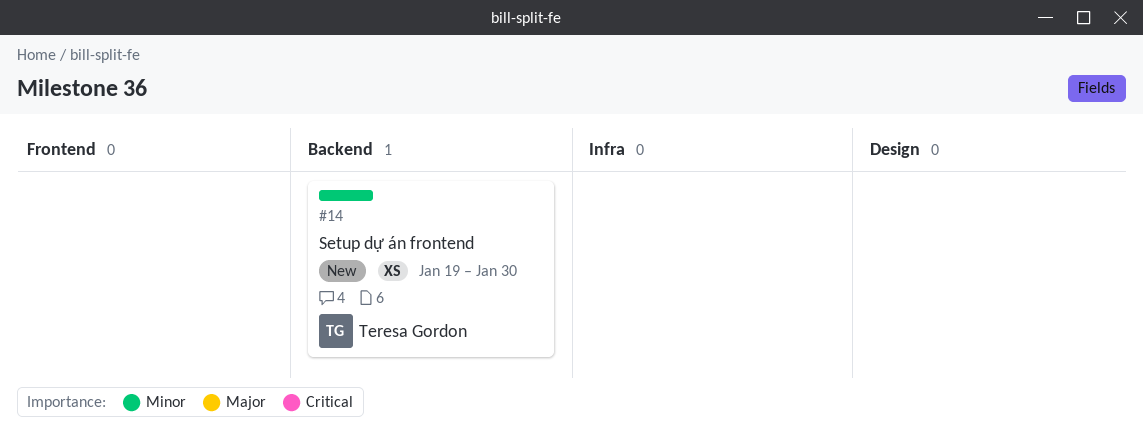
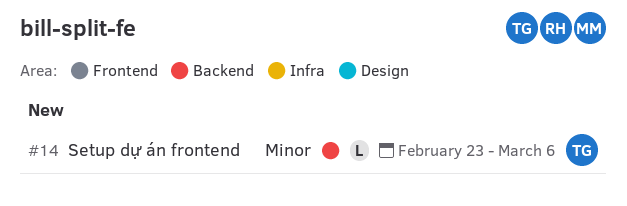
#14, estimate: XS -> L
#14, start: Jan 19 -> Feb 23
#14, due: Jan 30 -> Mar 6

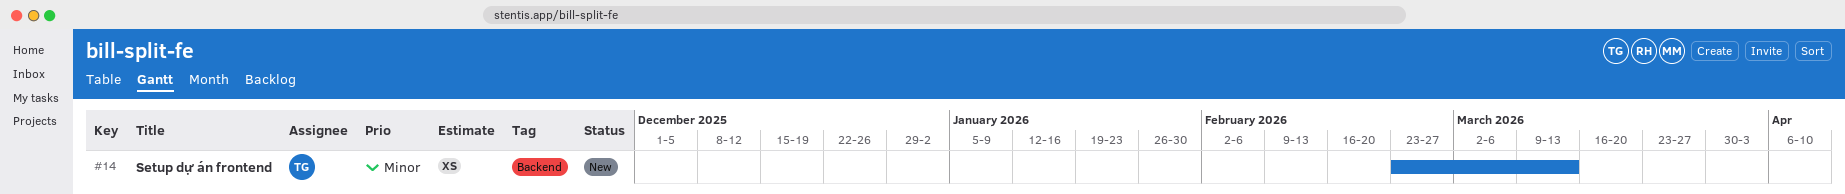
#14, estimate: L -> XS
#14, due: Mar 6 -> Mar 13

